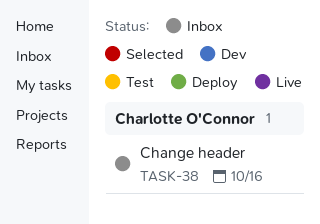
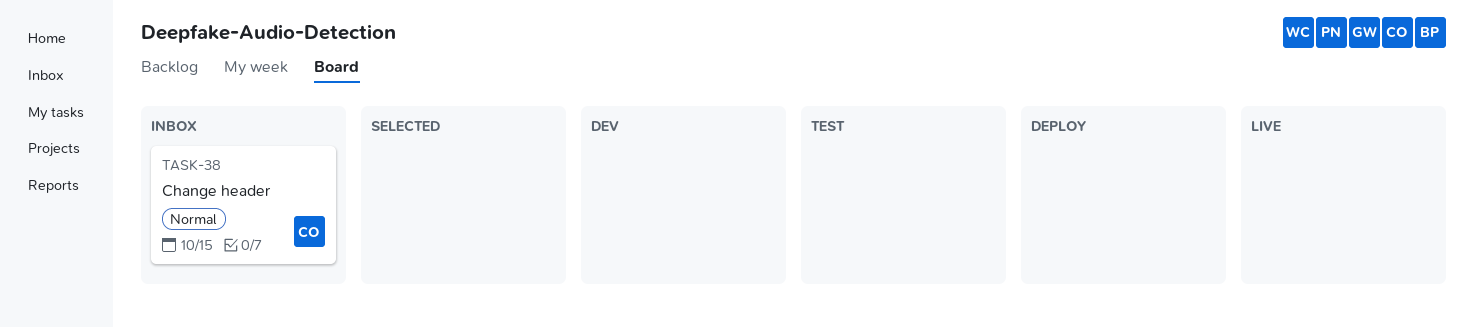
TASK-38, due: Oct 16 -> Oct 15

